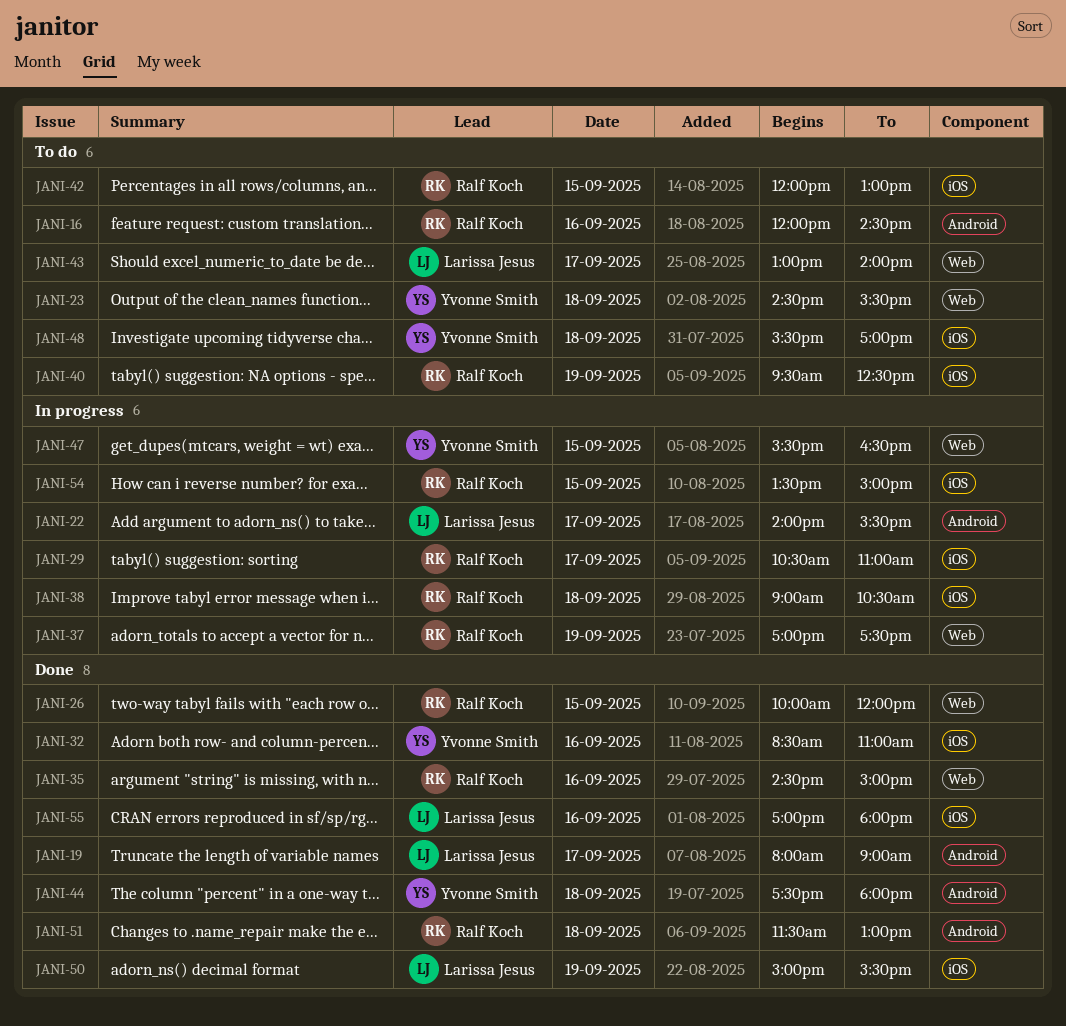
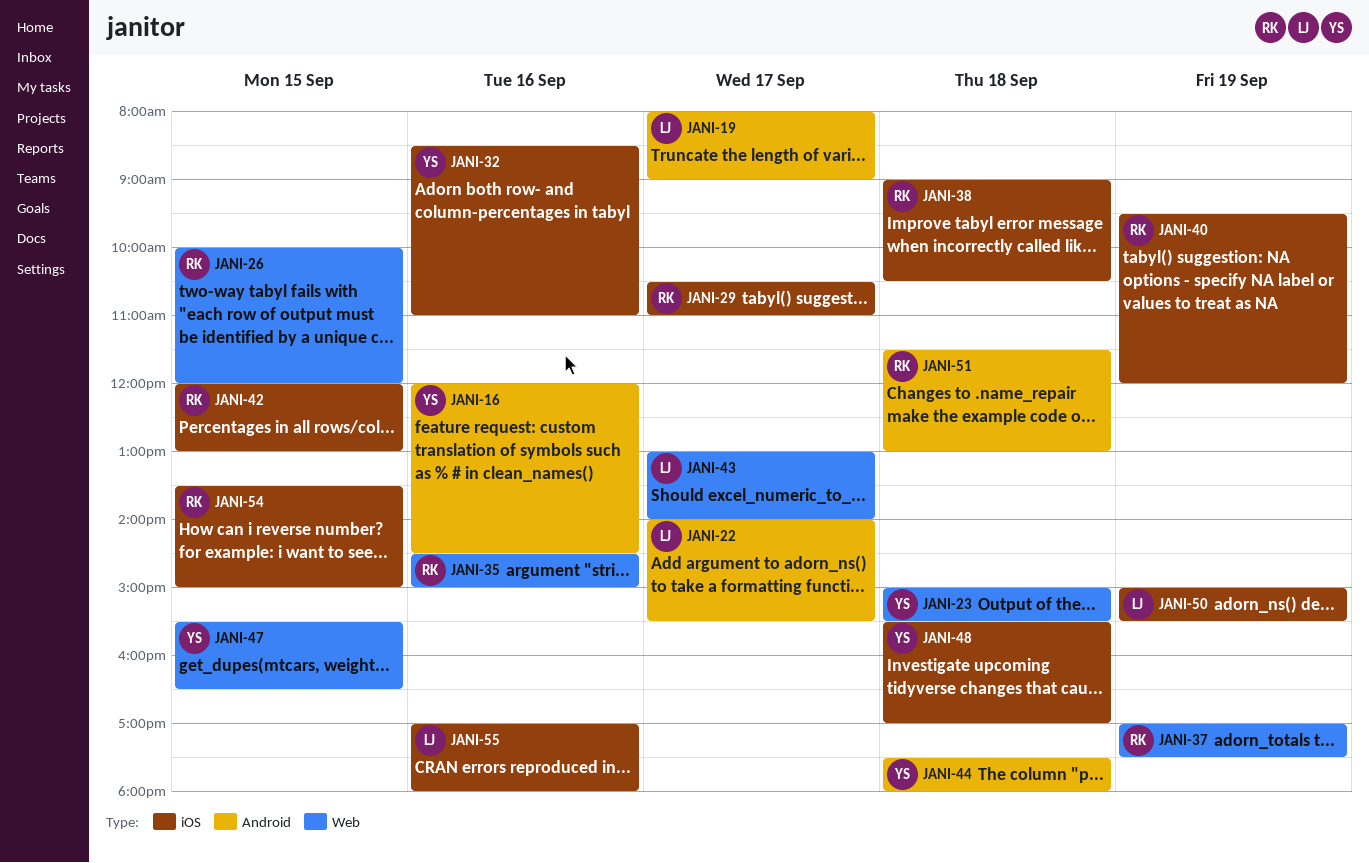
JANI-16, owner: Ralf Koch -> Yvonne Smith
JANI-23, begins: 14:30 -> 15:00
JANI-40, ends: 12:30 -> 12:00

